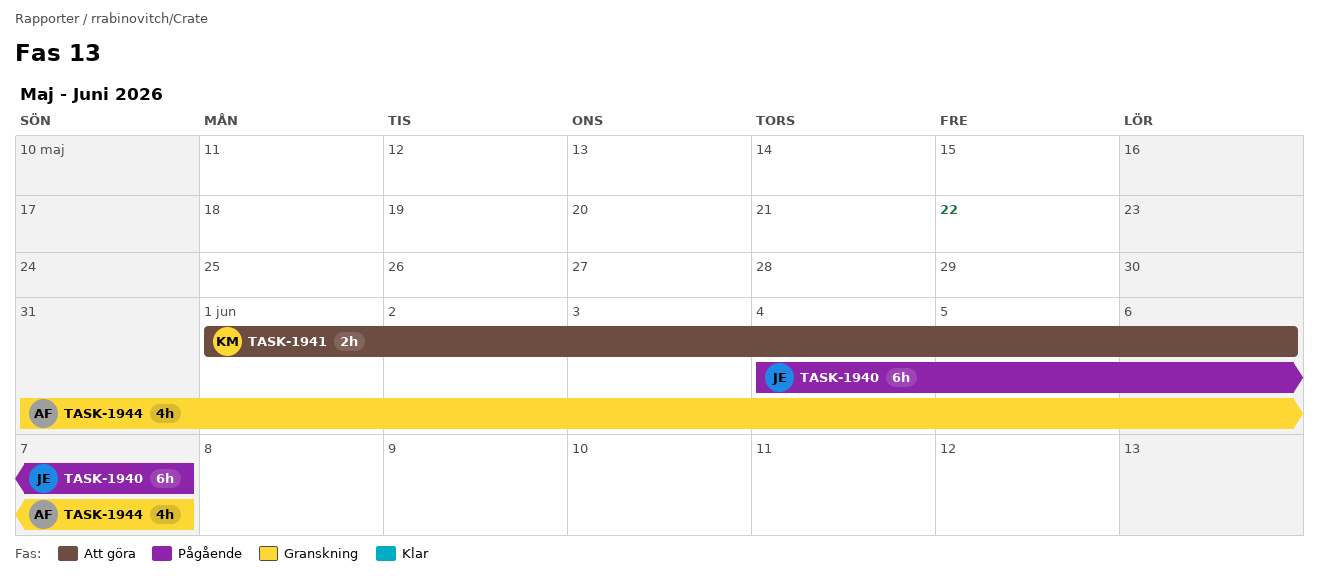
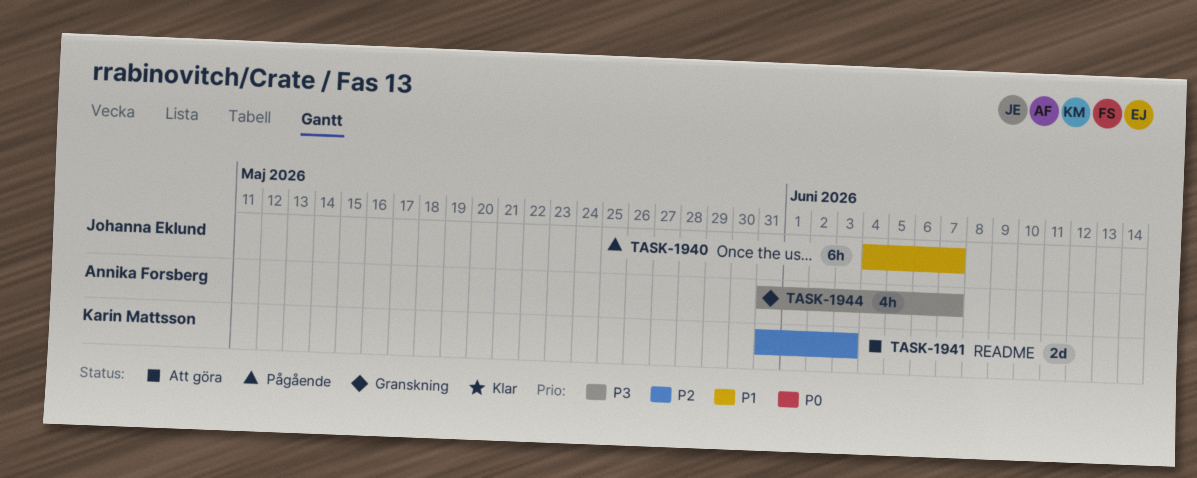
TASK-1941, estimate: 2h -> 2d
TASK-1941, start: Jun 1 -> May 31
TASK-1941, due: Jun 6 -> Jun 3

